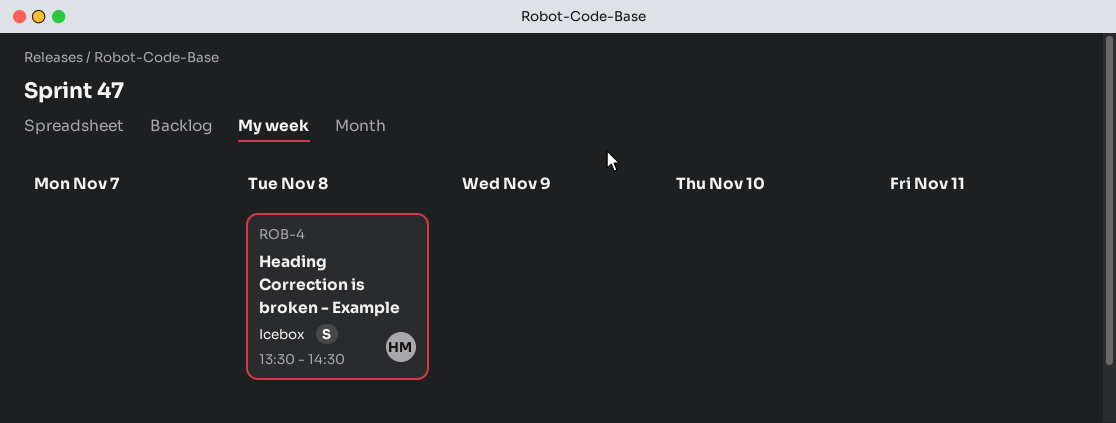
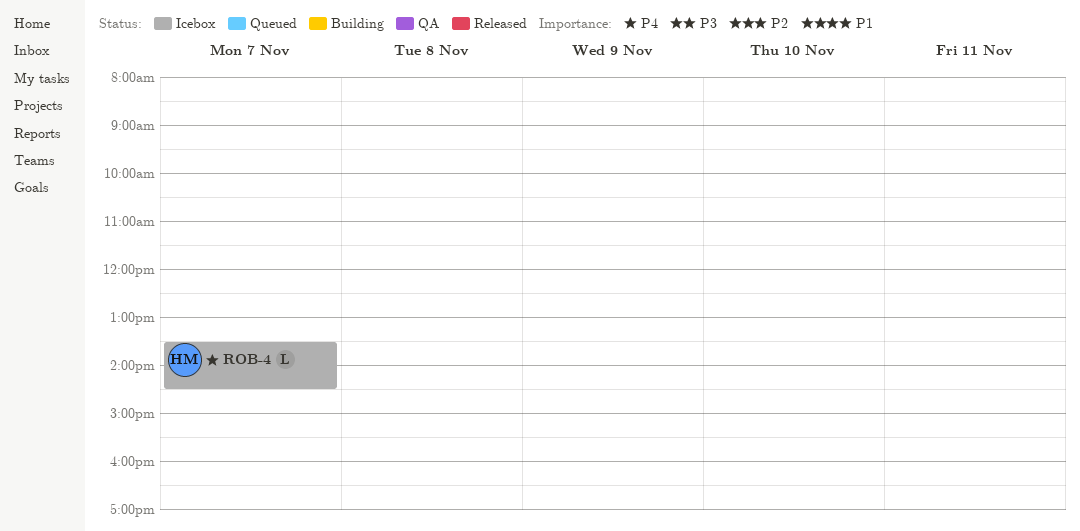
ROB-4, estimate: S -> L
ROB-4, day: Nov 8 -> Nov 7

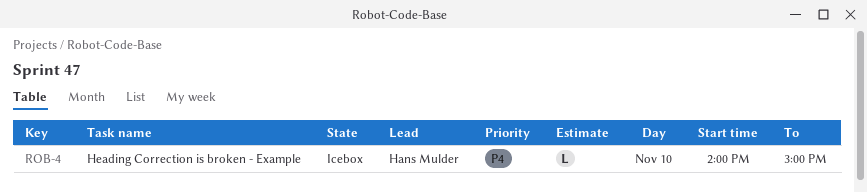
ROB-4, day: Nov 7 -> Nov 10
ROB-4, begins: 13:30 -> 14:00
ROB-4, ends: 14:30 -> 15:00

